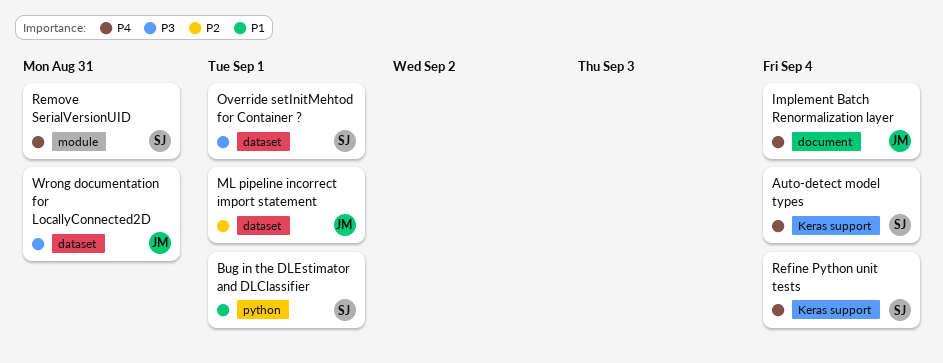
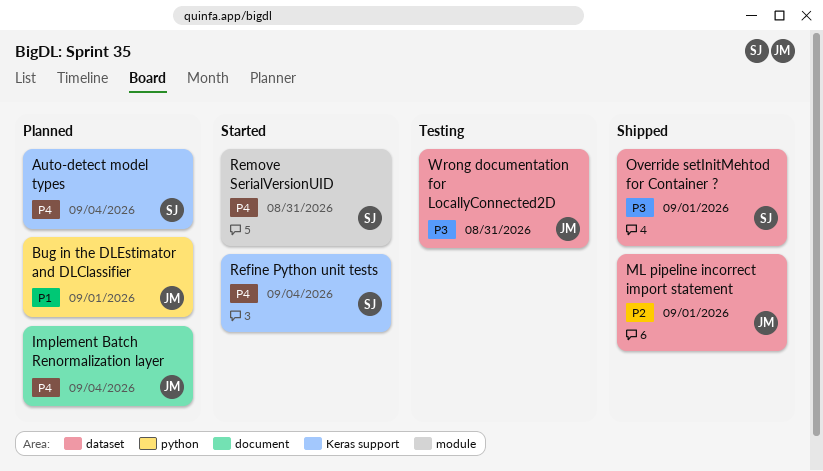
Bug in the DLEstimator and DLClassifier, owner: SJ -> JM

